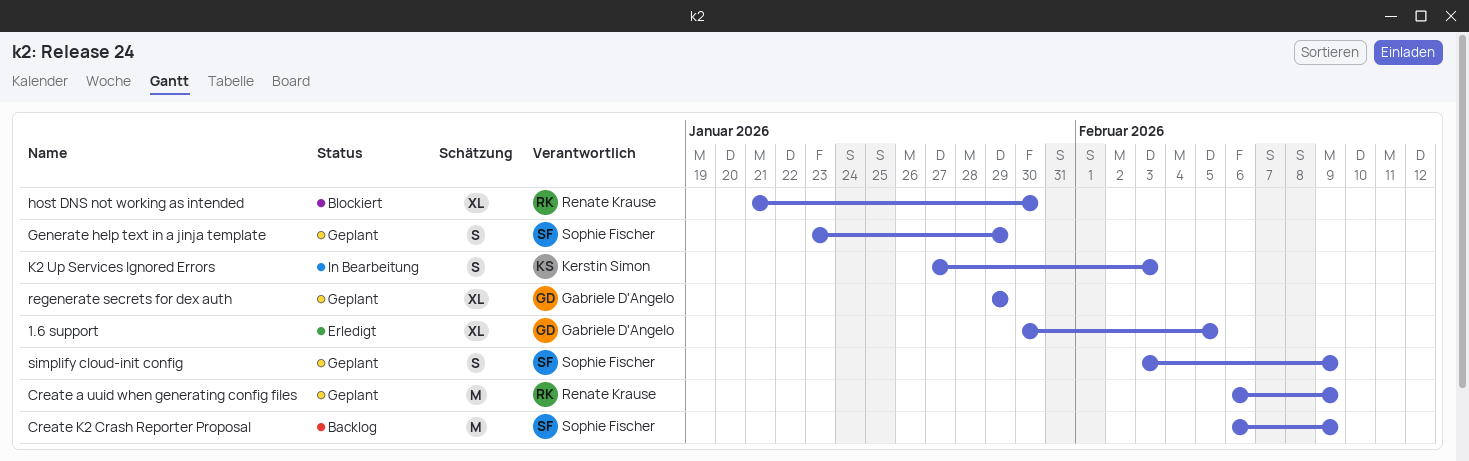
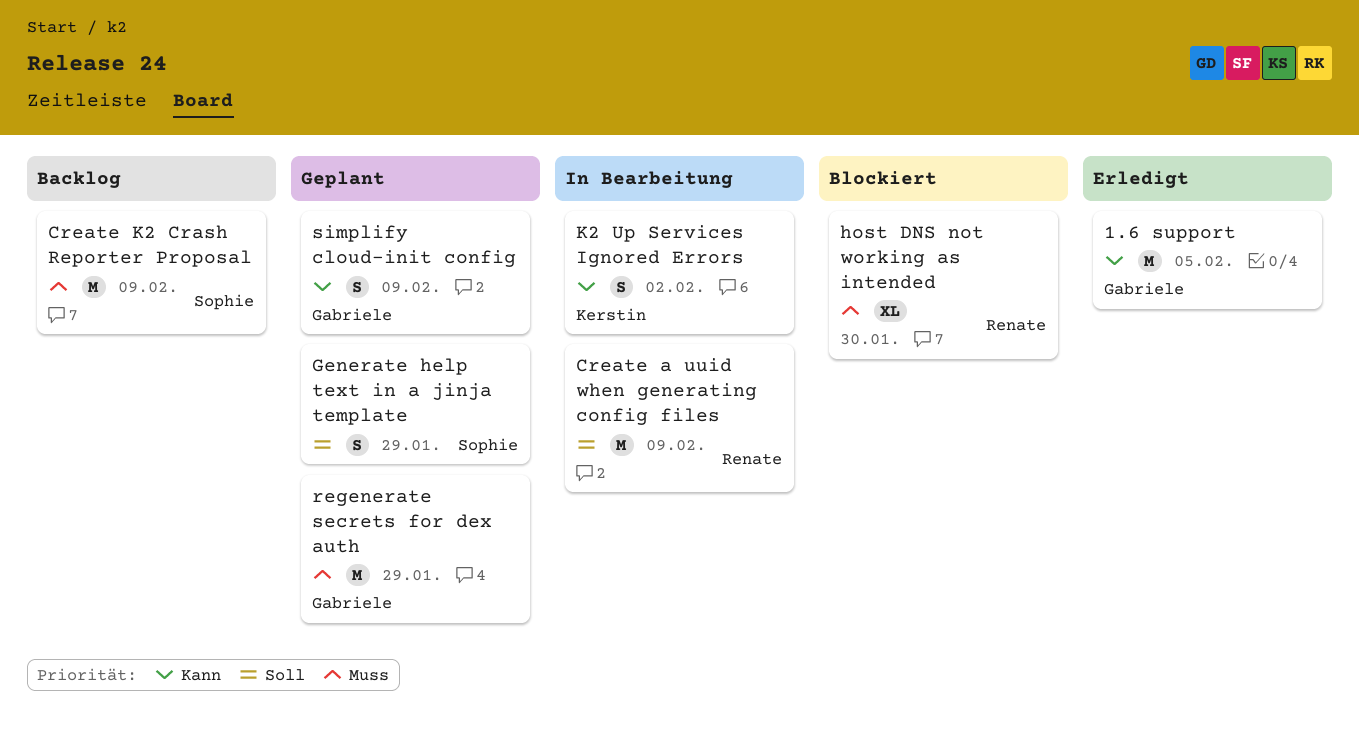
1.6 support, estimate: XL -> M
Create a uuid when generating config files, status: Geplant -> In Bearbeitung
K2 Up Services Ignored Errors, due: Feb 3 -> Feb 2
regenerate secrets for dex auth, estimate: XL -> M
simplify cloud-init config, owner: Sophie Fischer -> Gabriele D'Angelo

